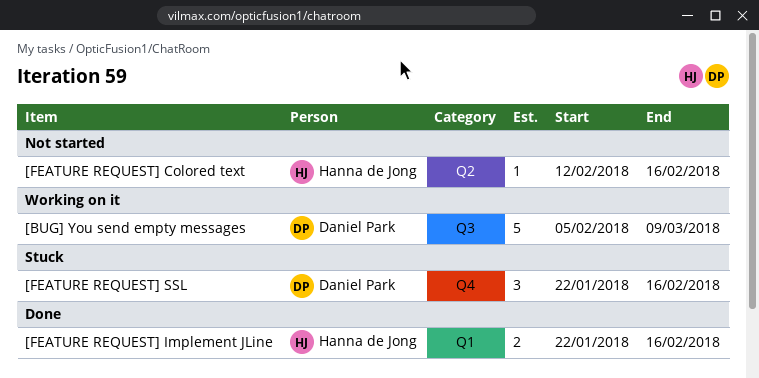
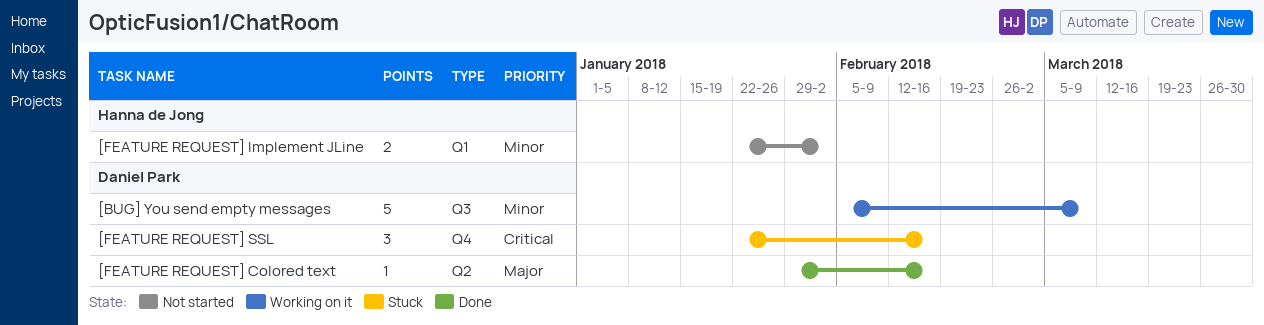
[FEATURE REQUEST] Colored text, status: Not started -> Done
[FEATURE REQUEST] Colored text, owner: Hanna de Jong -> Daniel Park
[FEATURE REQUEST] Colored text, start: Feb 12 -> Jan 29
[FEATURE REQUEST] Implement JLine, status: Done -> Not started
[FEATURE REQUEST] Implement JLine, due: Feb 16 -> Feb 2

